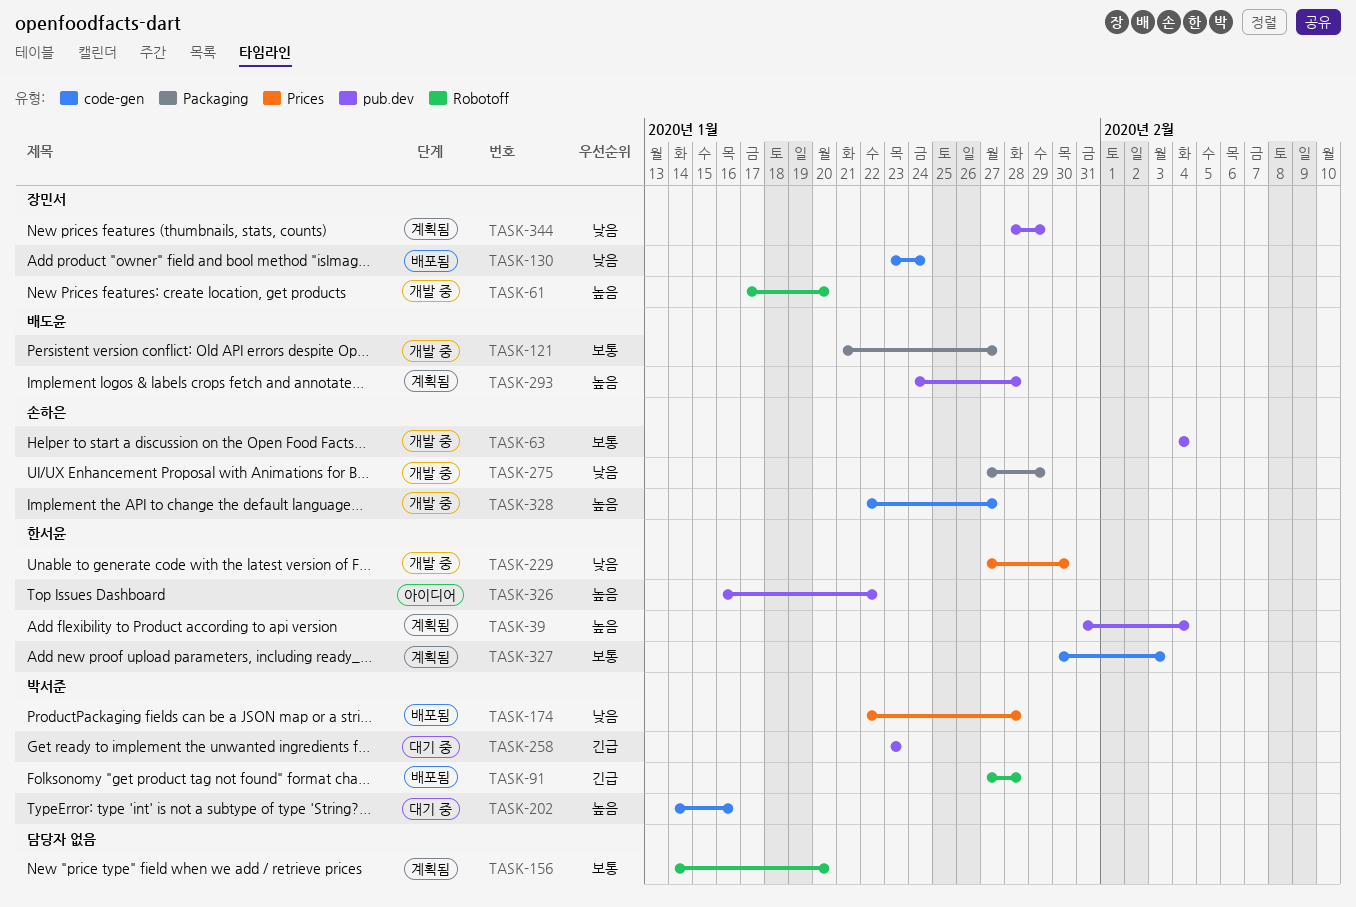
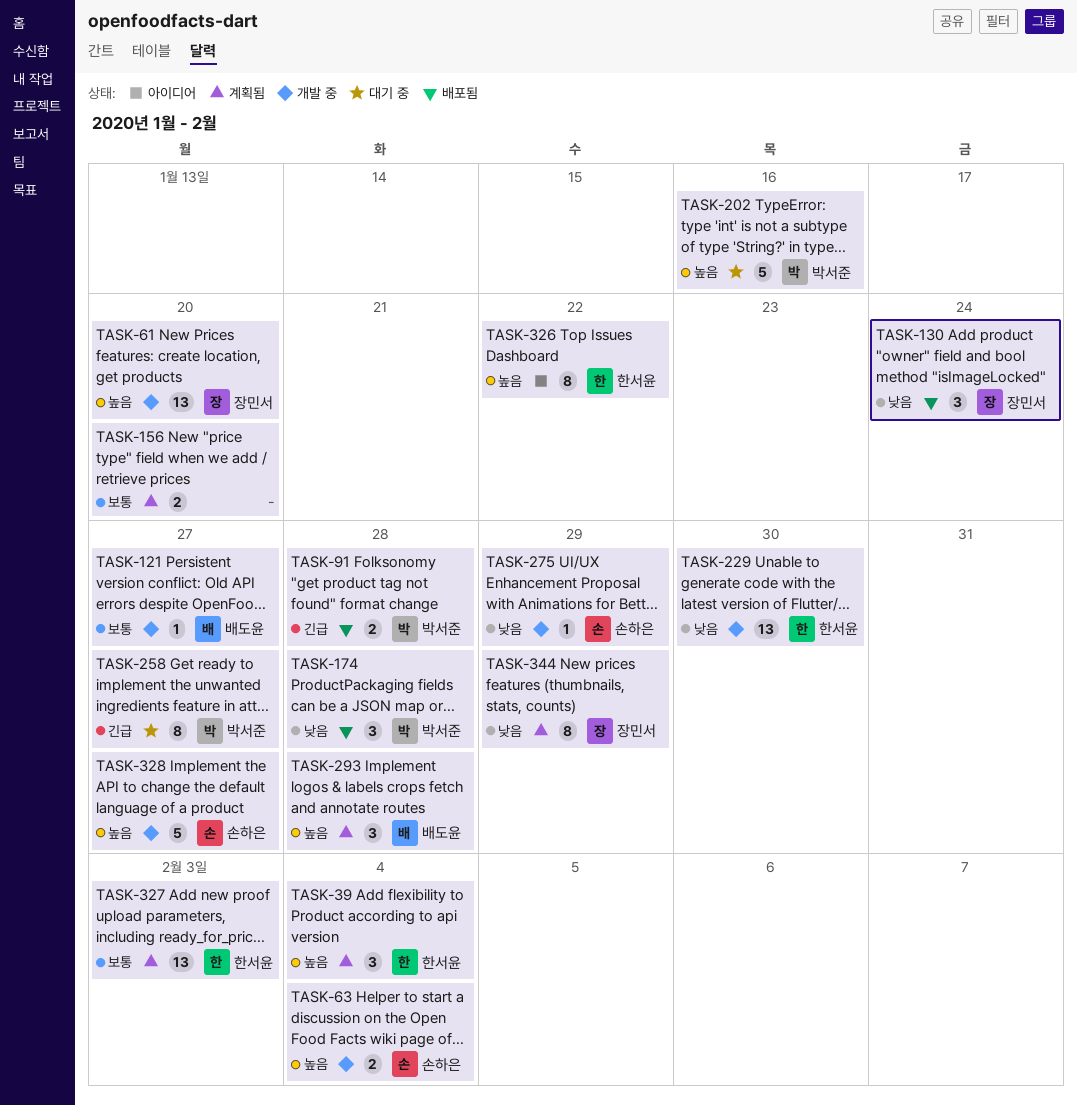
TASK-63, priority: 보통 -> 높음
TASK-258, due: Jan 23 -> Jan 27

